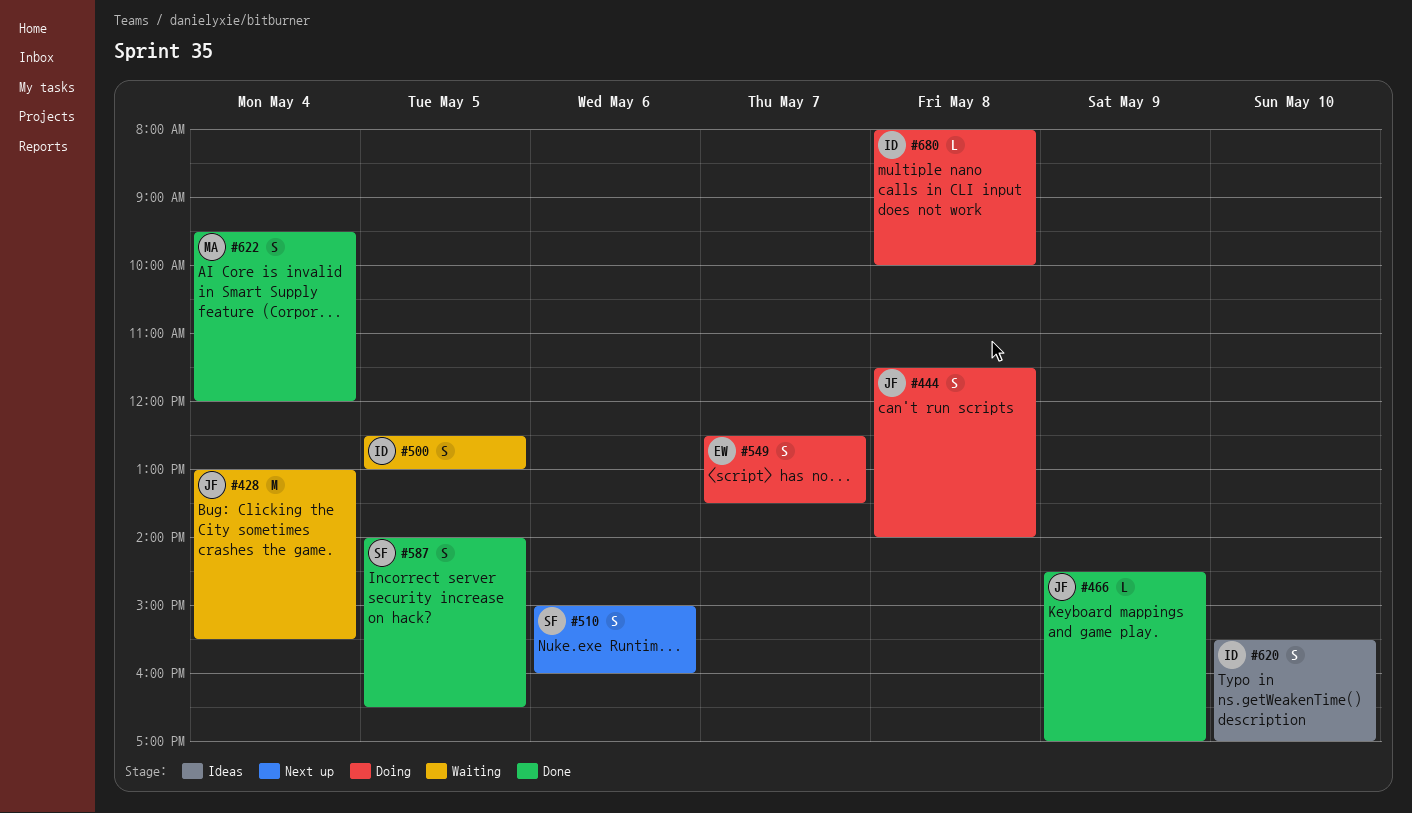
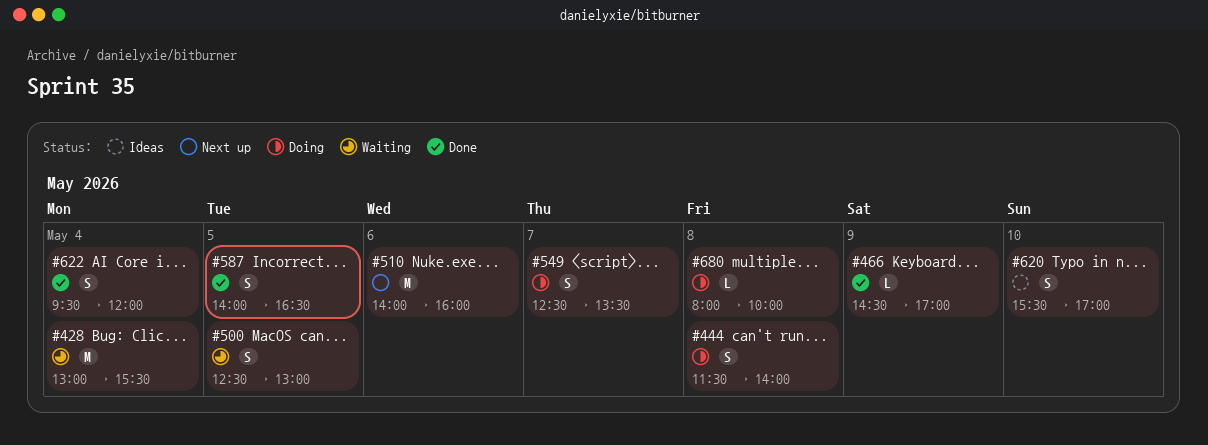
#510, estimate: S -> M
#510, begins: 15:00 -> 14:00

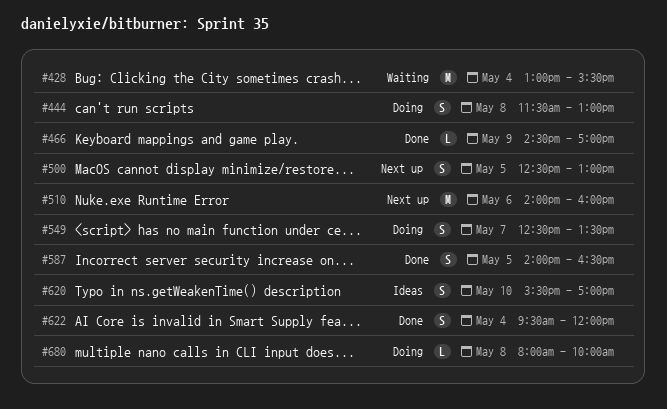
#444, ends: 14:00 -> 13:00
#500, status: Waiting -> Next up

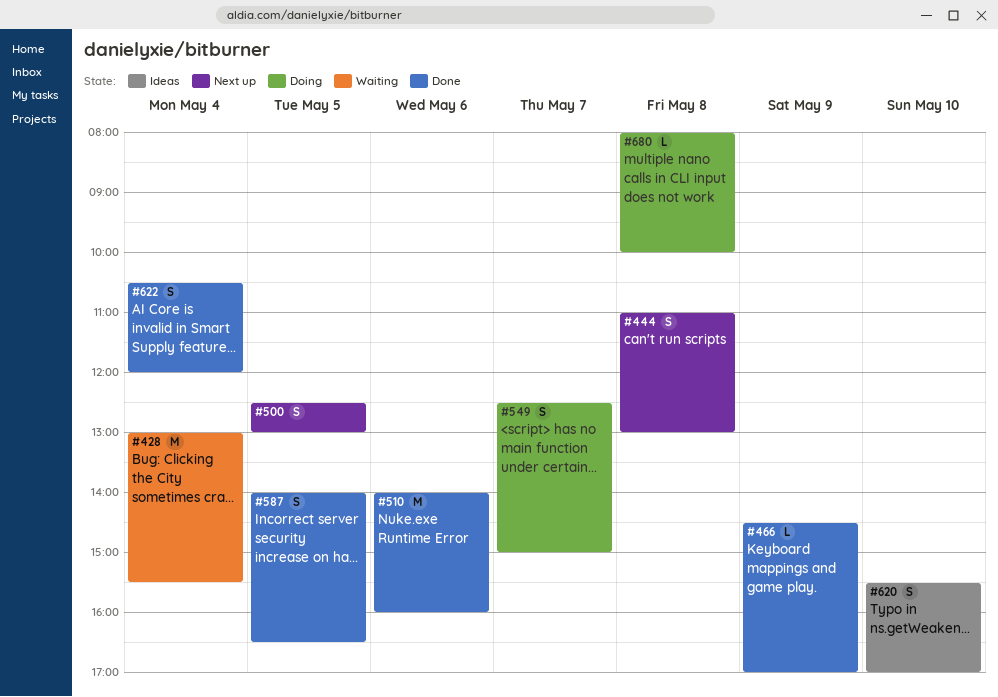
#444, status: Doing -> Next up
#444, begins: 11:30 -> 11:00
#510, status: Next up -> Done
#549, ends: 13:30 -> 15:00
#622, begins: 09:30 -> 10:30

